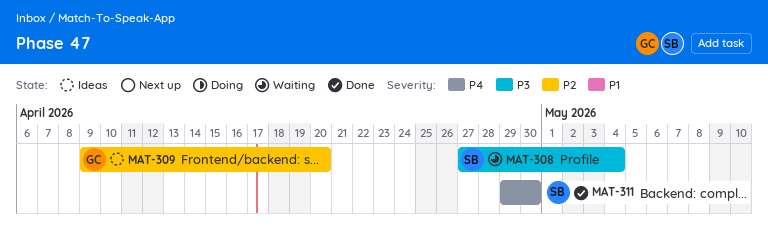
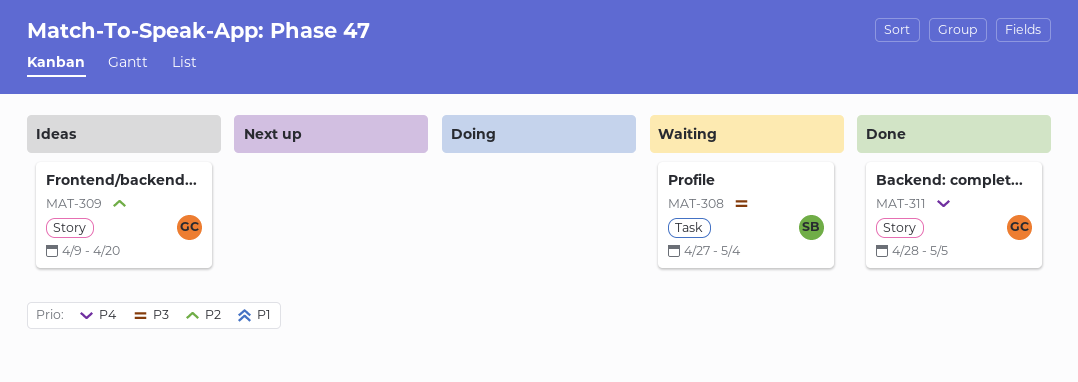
MAT-311, owner: SB -> GC
MAT-311, start: Apr 29 -> Apr 28
MAT-311, due: Apr 30 -> May 5

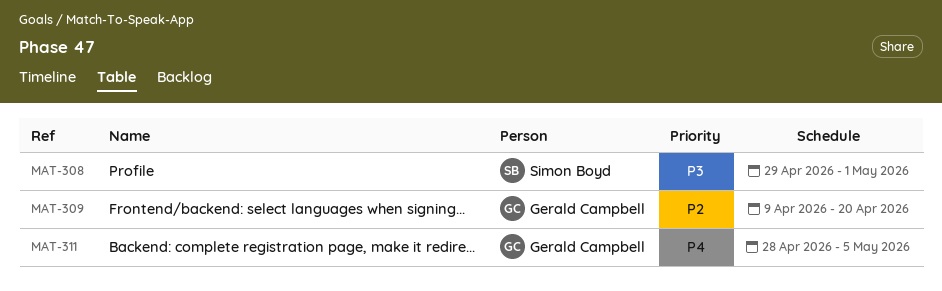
MAT-308, start: Apr 27 -> Apr 29
MAT-308, due: May 4 -> May 1

